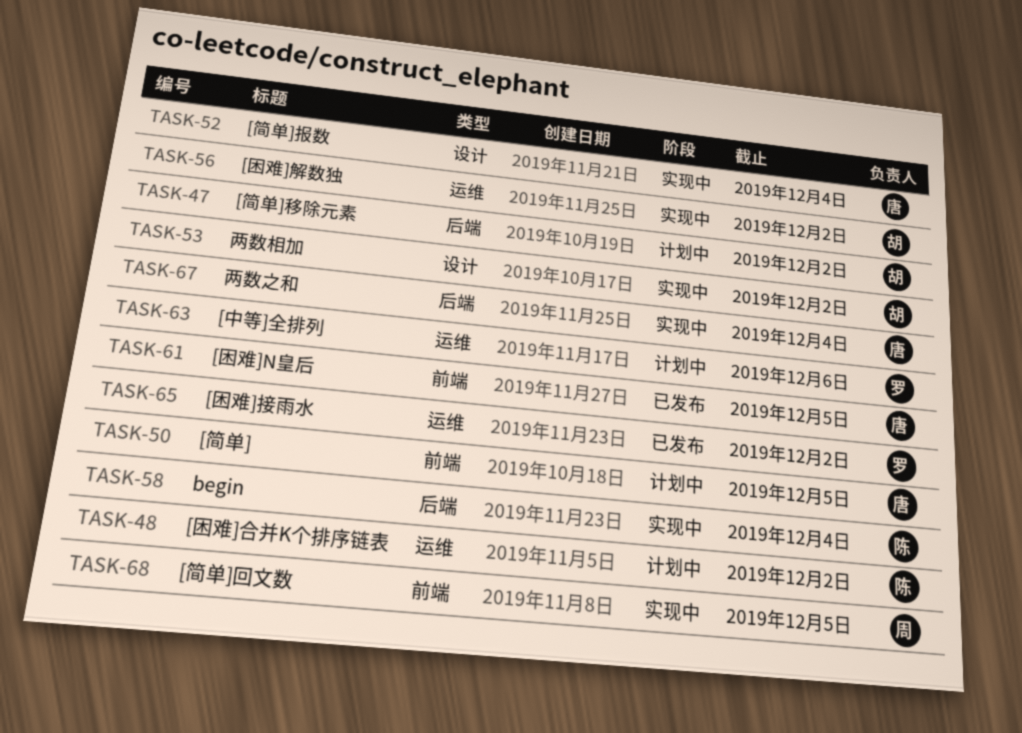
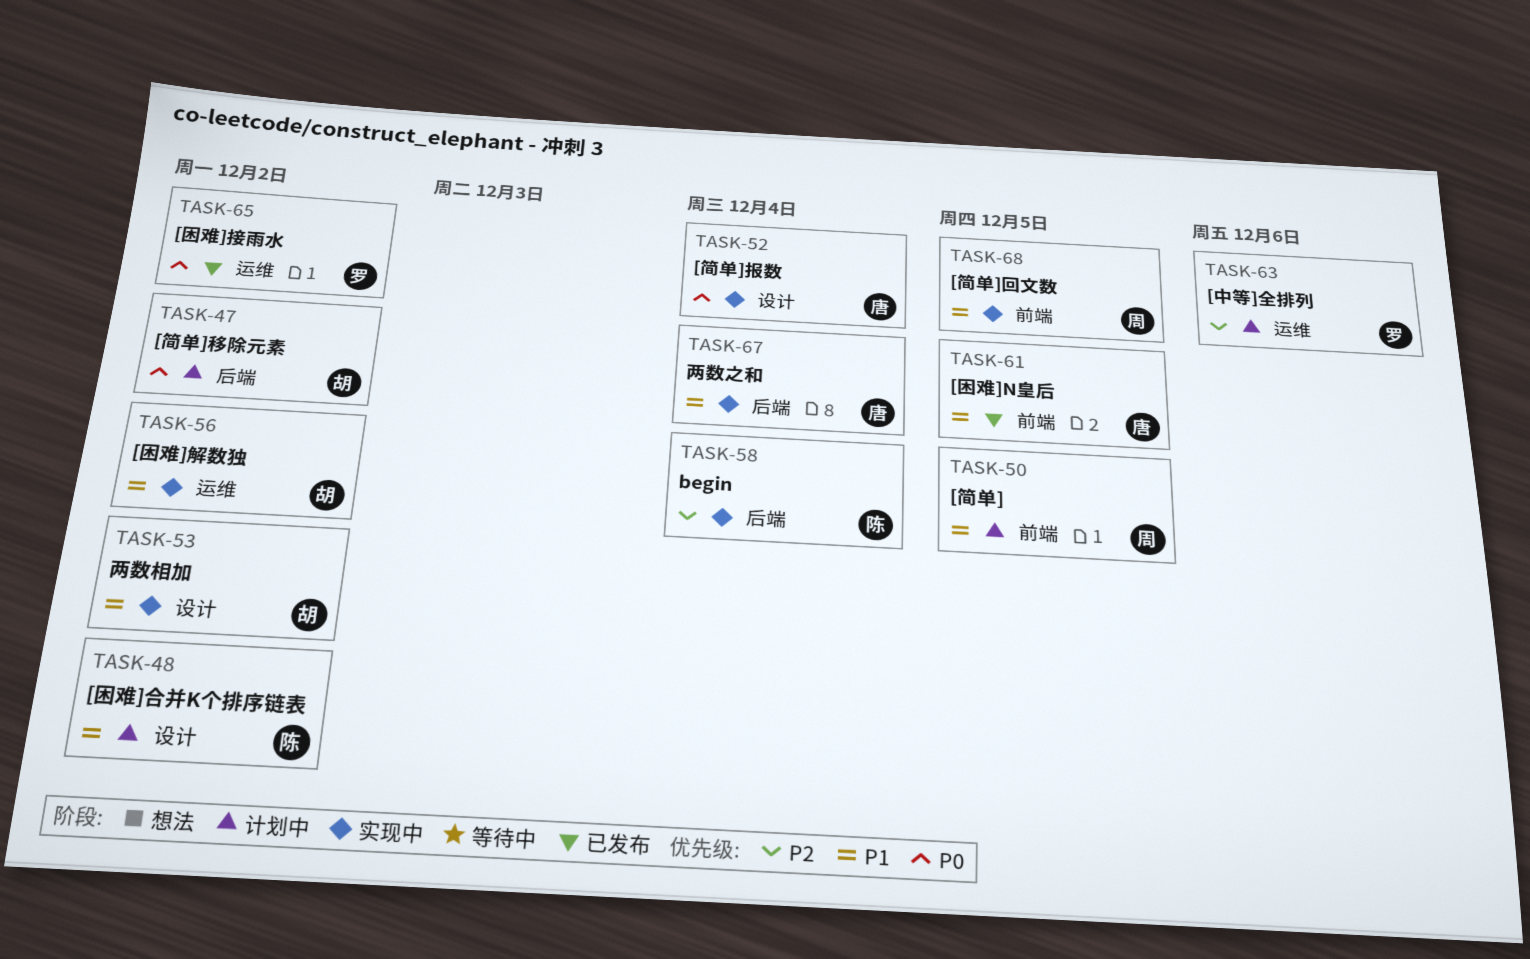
TASK-48, label: 运维 -> 设计
TASK-50, owner: 唐 -> 周

